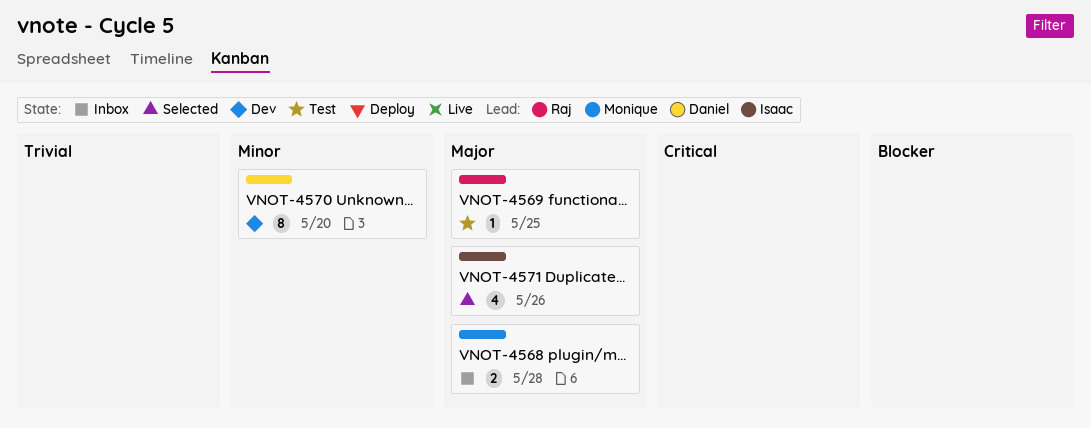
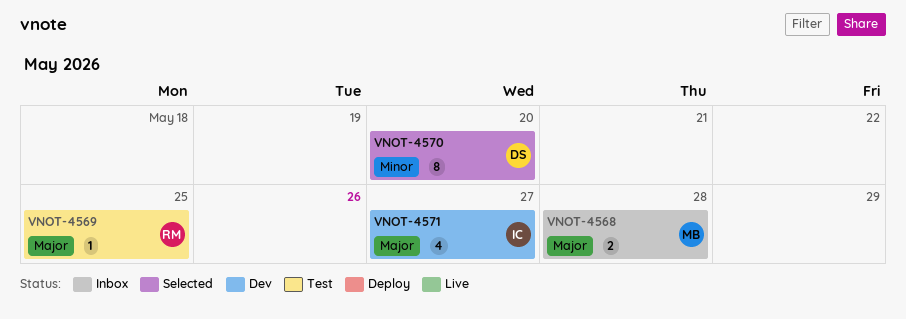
VNOT-4570, status: Dev -> Selected
VNOT-4571, status: Selected -> Dev
VNOT-4571, due: May 26 -> May 27

